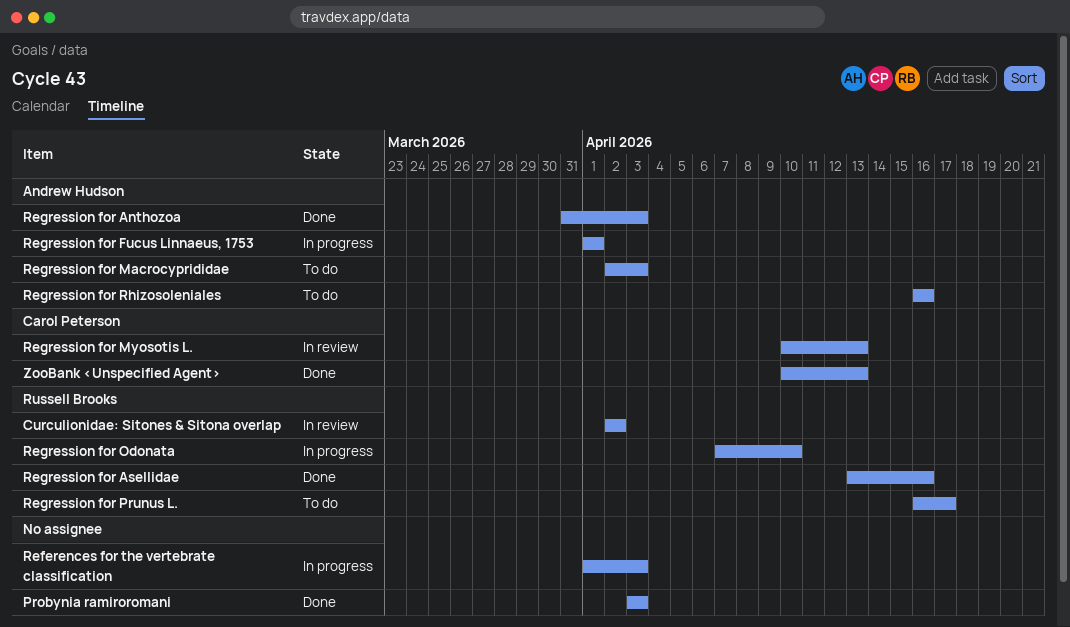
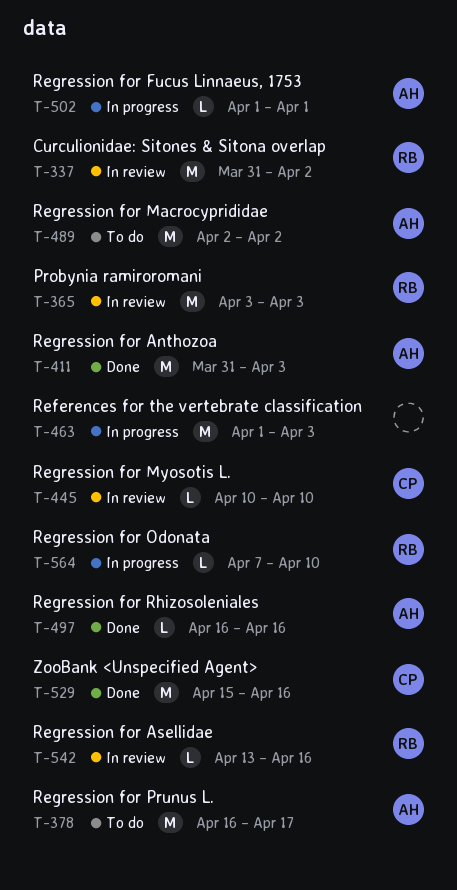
Curculionidae: Sitones & Sitona overlap, start: Apr 2 -> Mar 31
Probynia ramiroromani, status: Done -> In review
Probynia ramiroromani, owner: none -> Russell Brooks
Regression for Asellidae, status: Done -> In review
Regression for Macrocyprididae, due: Apr 3 -> Apr 2
Regression for Myosotis L., due: Apr 13 -> Apr 10
Regression for Prunus L., owner: Russell Brooks -> Andrew Hudson
Regression for Rhizosoleniales, status: To do -> Done
ZooBank <Unspecified Agent>, start: Apr 10 -> Apr 15
ZooBank <Unspecified Agent>, due: Apr 13 -> Apr 16

